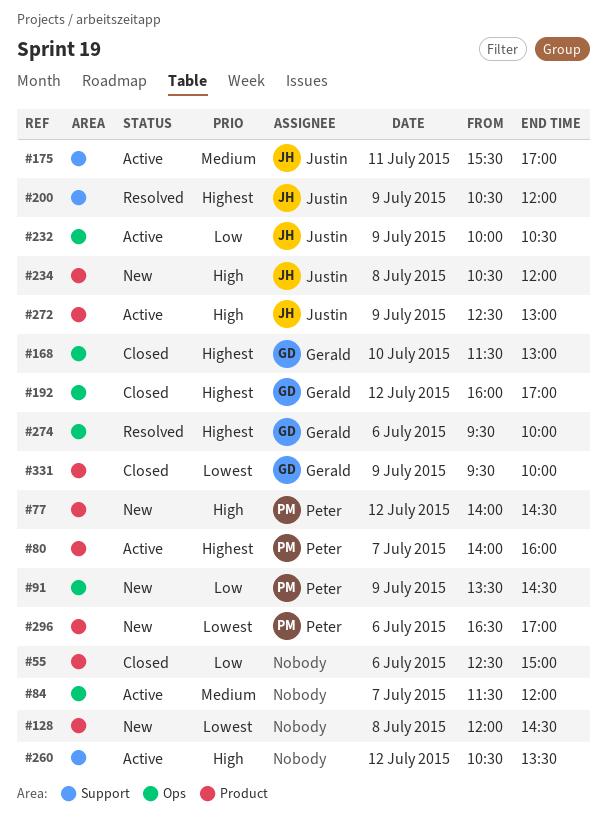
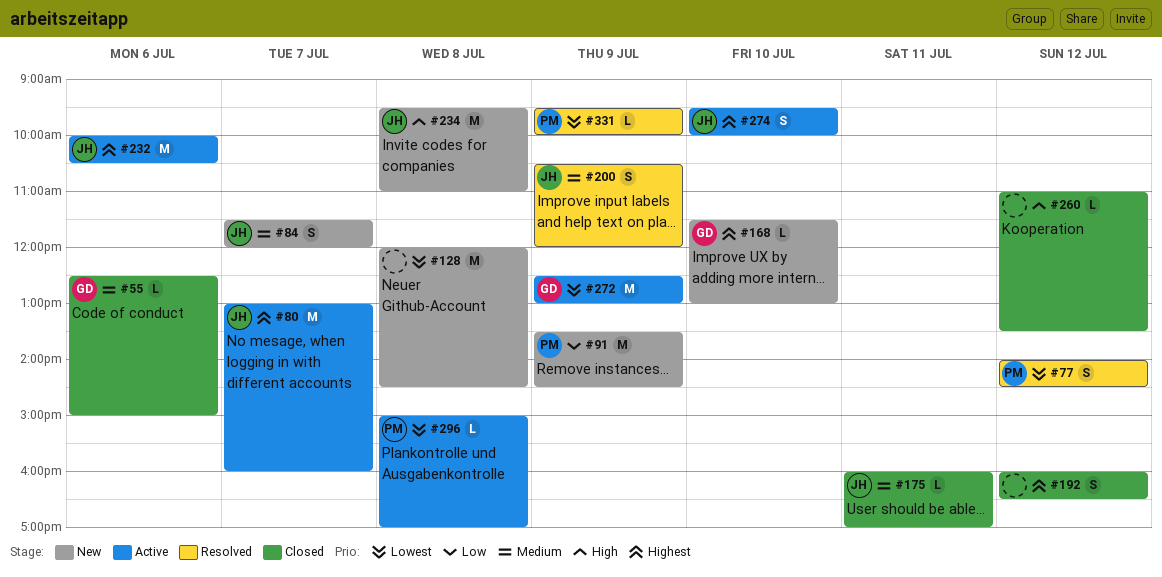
#55, owner: none -> Gerald
#55, priority: Low -> Medium
#77, status: New -> Resolved
#77, priority: High -> Lowest
#80, owner: Peter -> Justin
#80, begins: 14:00 -> 13:00
#84, status: Active -> New
#84, owner: none -> Justin
#168, status: Closed -> New
#175, status: Active -> Closed
#175, begins: 15:30 -> 16:00
#192, owner: Gerald -> none
#192, ends: 17:00 -> 16:30
#200, priority: Highest -> Medium
#232, priority: Low -> Highest
#232, day: Jul 9 -> Jul 6
#234, begins: 10:30 -> 09:30
#234, ends: 12:00 -> 11:00
#260, status: Active -> Closed
#260, begins: 10:30 -> 11:00
#272, owner: Justin -> Gerald
#272, priority: High -> Lowest
#274, status: Resolved -> Active
#274, owner: Gerald -> Justin
#274, day: Jul 6 -> Jul 10
#296, status: New -> Active
#296, day: Jul 6 -> Jul 8
#296, begins: 16:30 -> 15:00
#331, status: Closed -> Resolved
#331, owner: Gerald -> Peter

